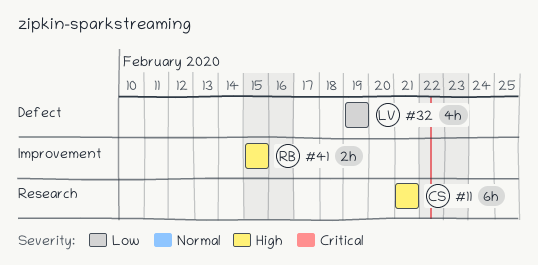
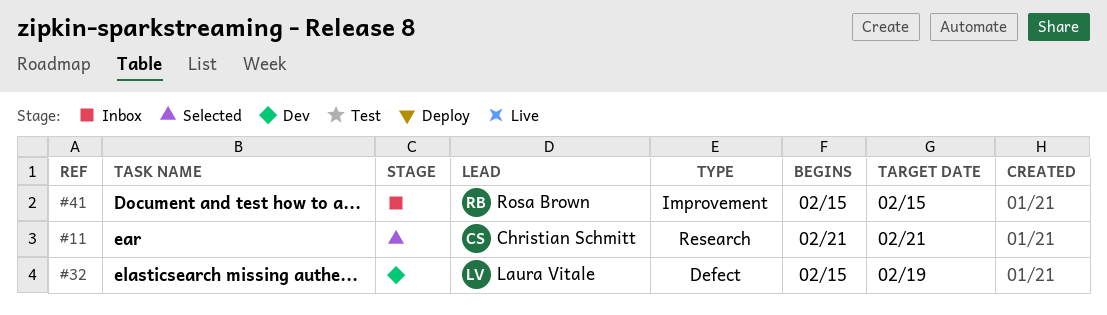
#32, start: Feb 19 -> Feb 15

